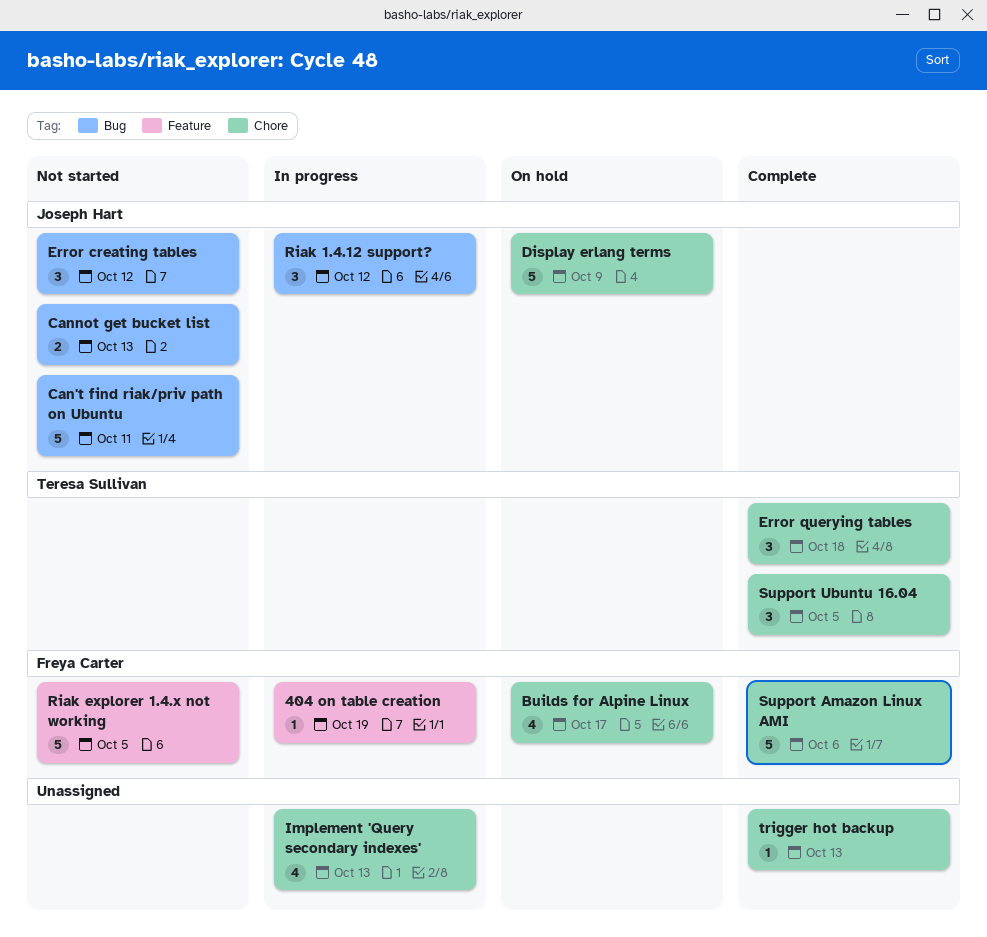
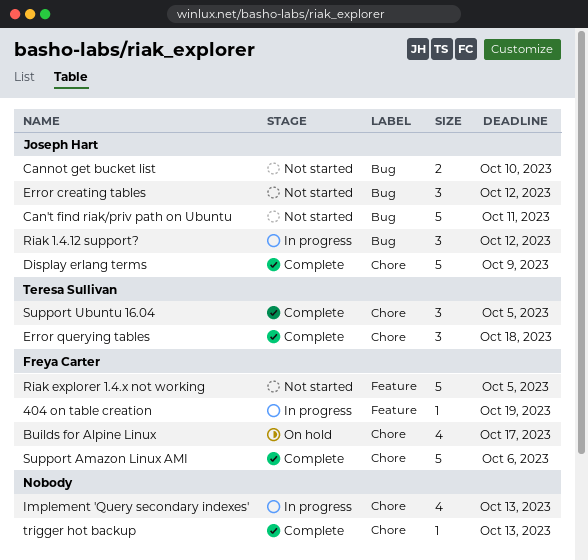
Cannot get bucket list, due: Oct 13 -> Oct 10
Display erlang terms, status: On hold -> Complete

